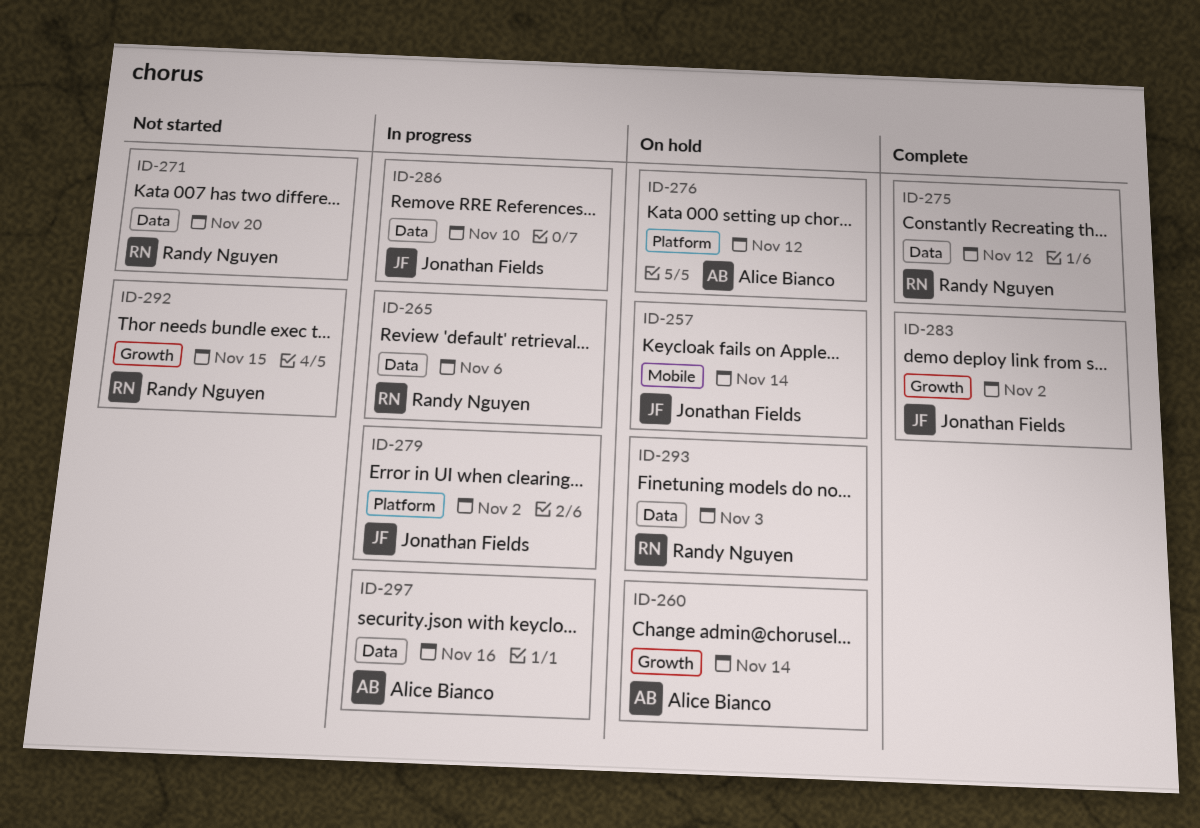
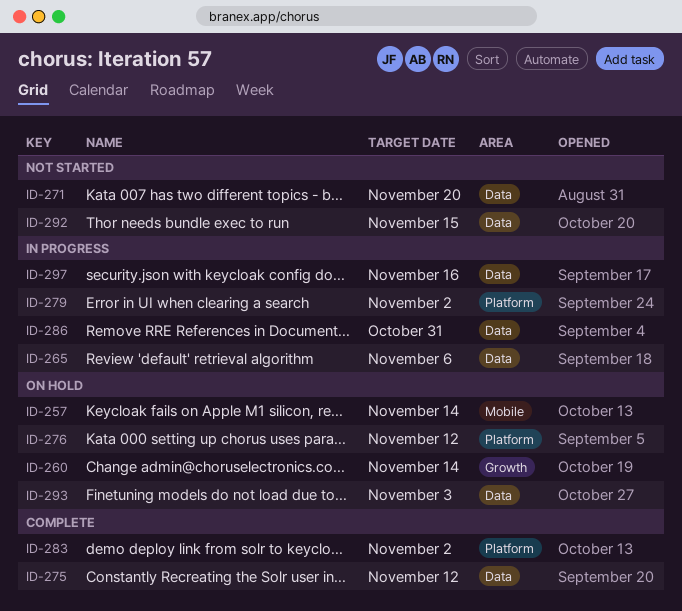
ID-283, label: Growth -> Platform
ID-286, due: Nov 10 -> Oct 31
ID-292, label: Growth -> Data

